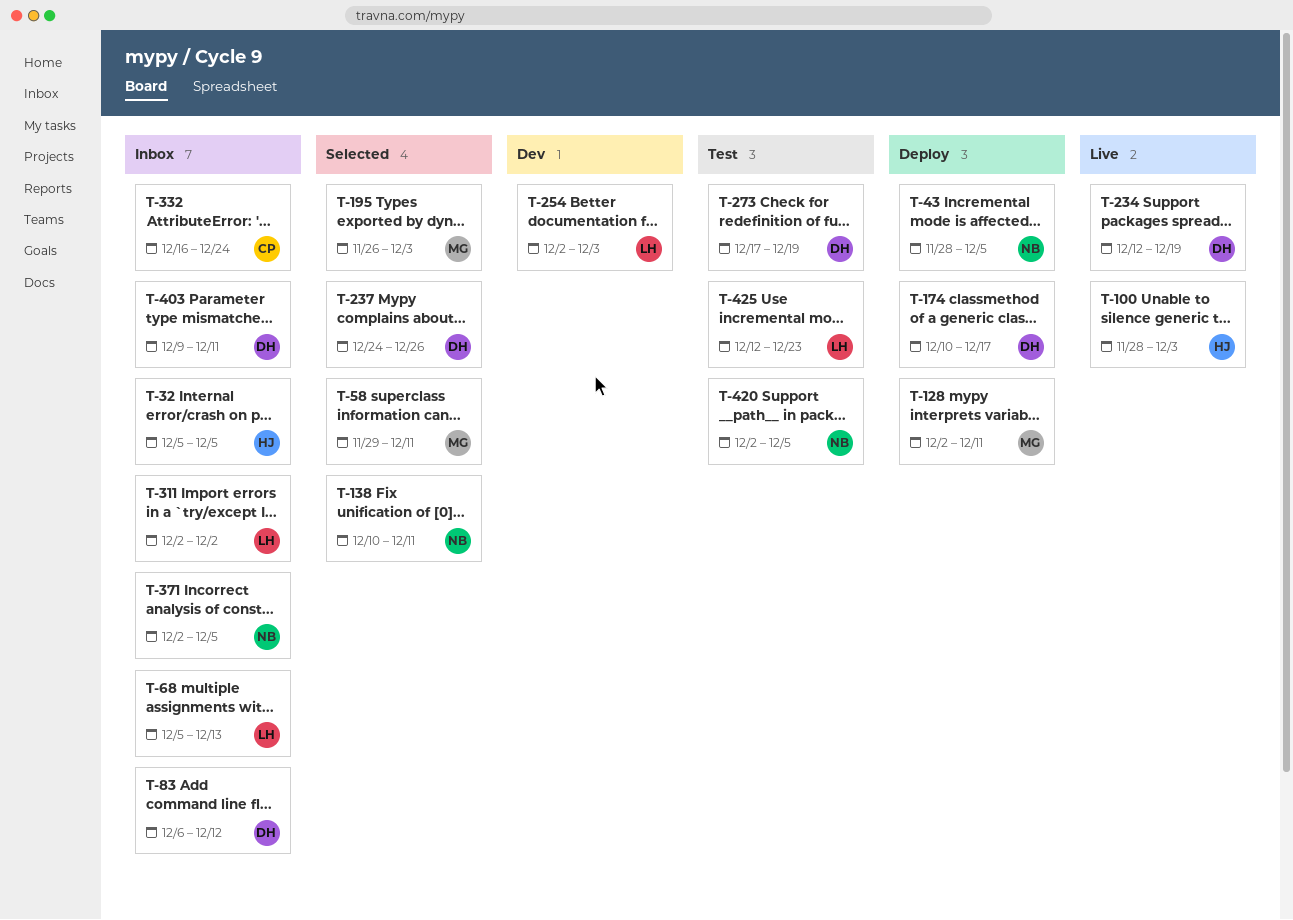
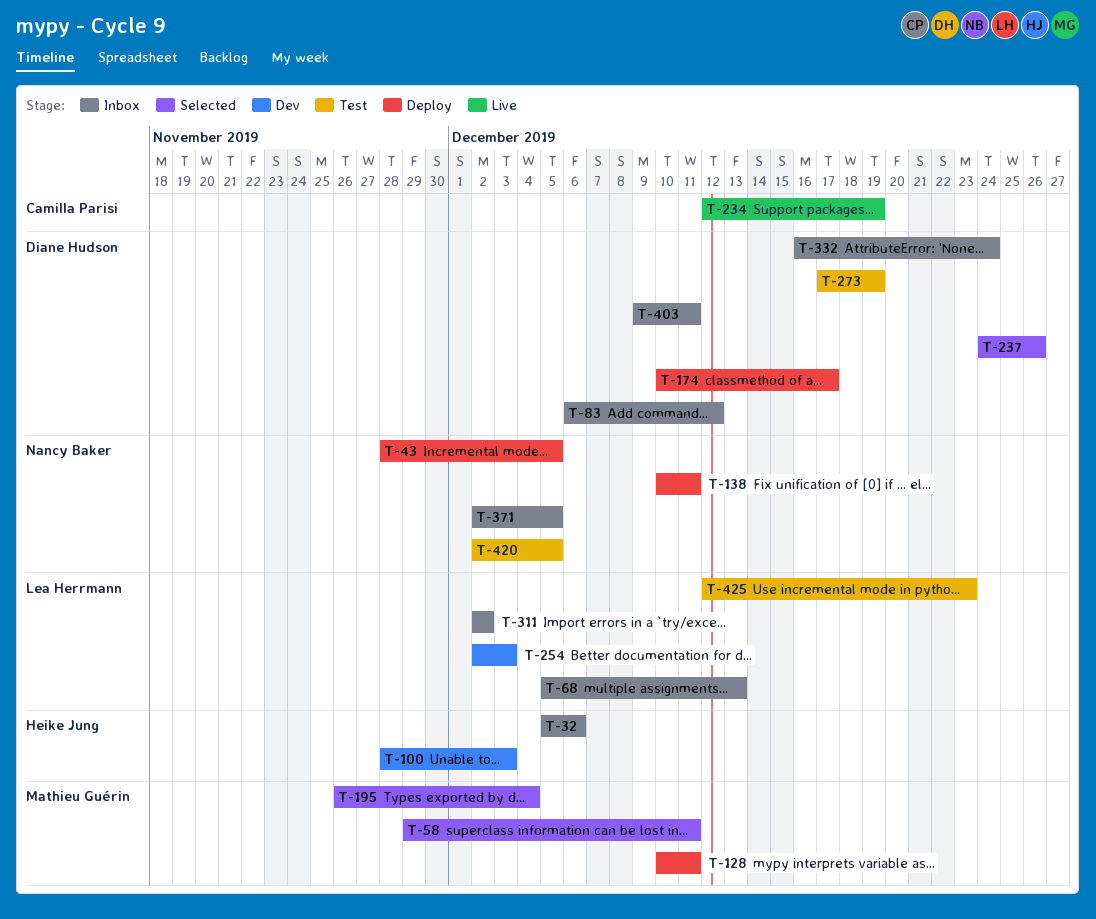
T-32, due: Dec 5 -> Dec 6
T-100, status: Live -> Dev
T-128, start: Dec 2 -> Dec 10
T-138, status: Selected -> Deploy
T-195, due: Dec 3 -> Dec 4
T-234, owner: Diane Hudson -> Camilla Parisi
T-332, owner: Camilla Parisi -> Diane Hudson

